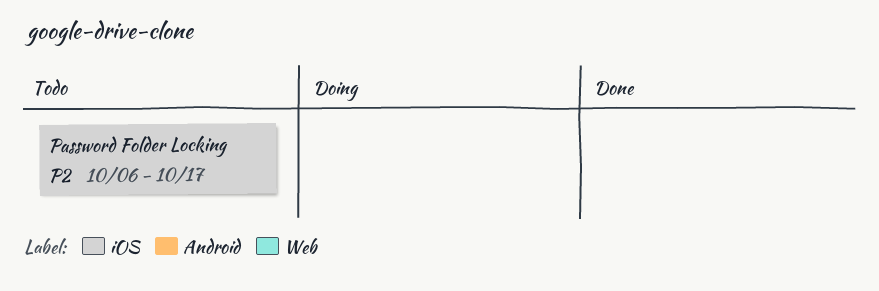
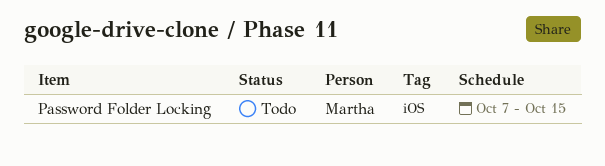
Password Folder Locking, start: Oct 6 -> Oct 7
Password Folder Locking, due: Oct 17 -> Oct 15

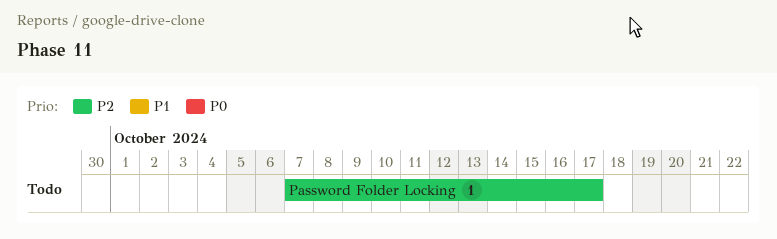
Password Folder Locking, due: Oct 15 -> Oct 17

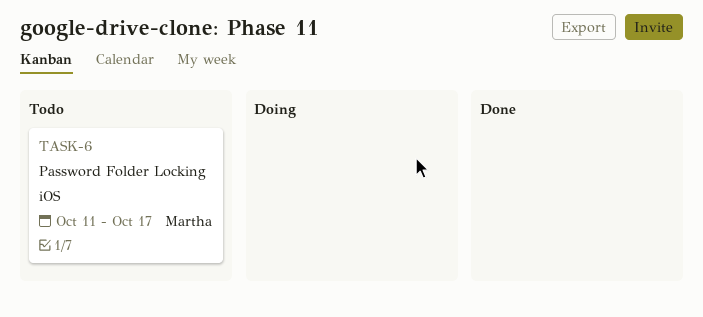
Password Folder Locking, start: Oct 7 -> Oct 11

